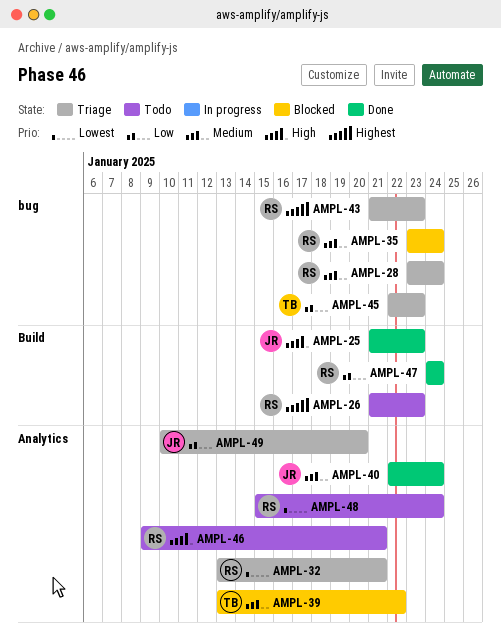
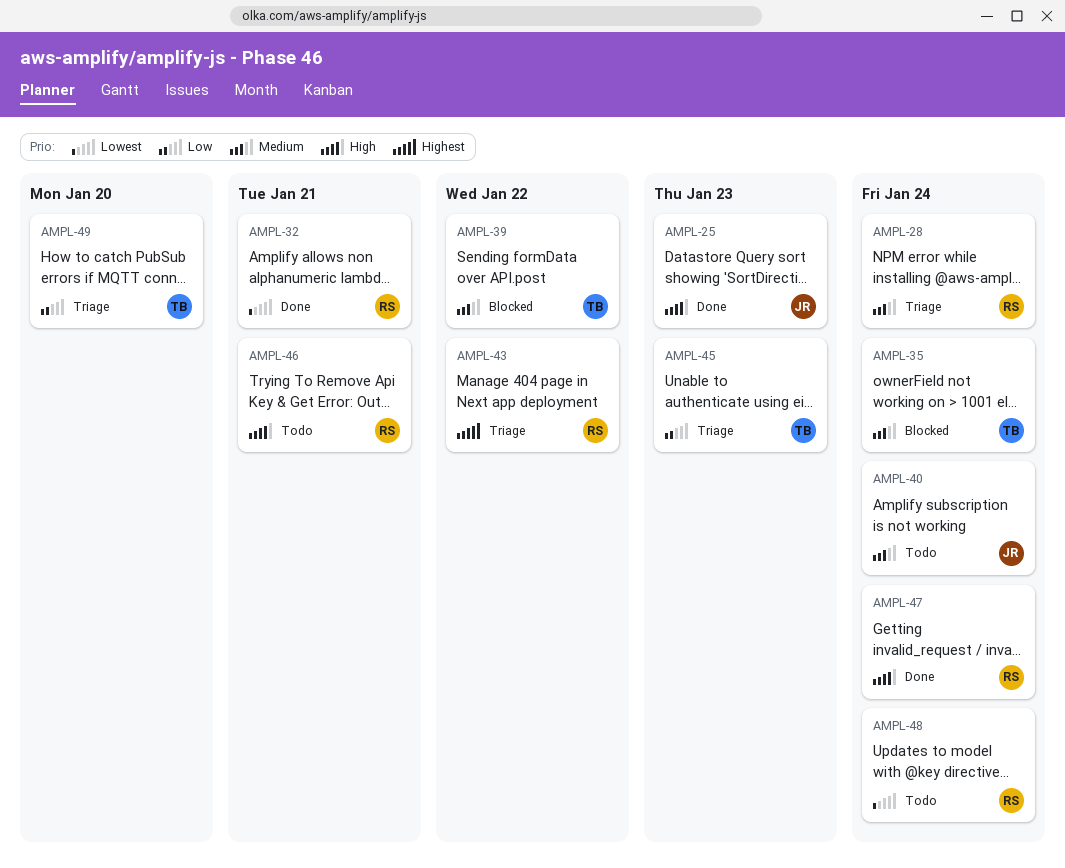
AMPL-26: present -> none
AMPL-32, status: Triage -> Done
AMPL-35, owner: RS -> TB
AMPL-40, status: Done -> Todo
AMPL-43, due: Jan 23 -> Jan 22
AMPL-47, priority: Low -> High
AMPL-49, owner: JR -> TB

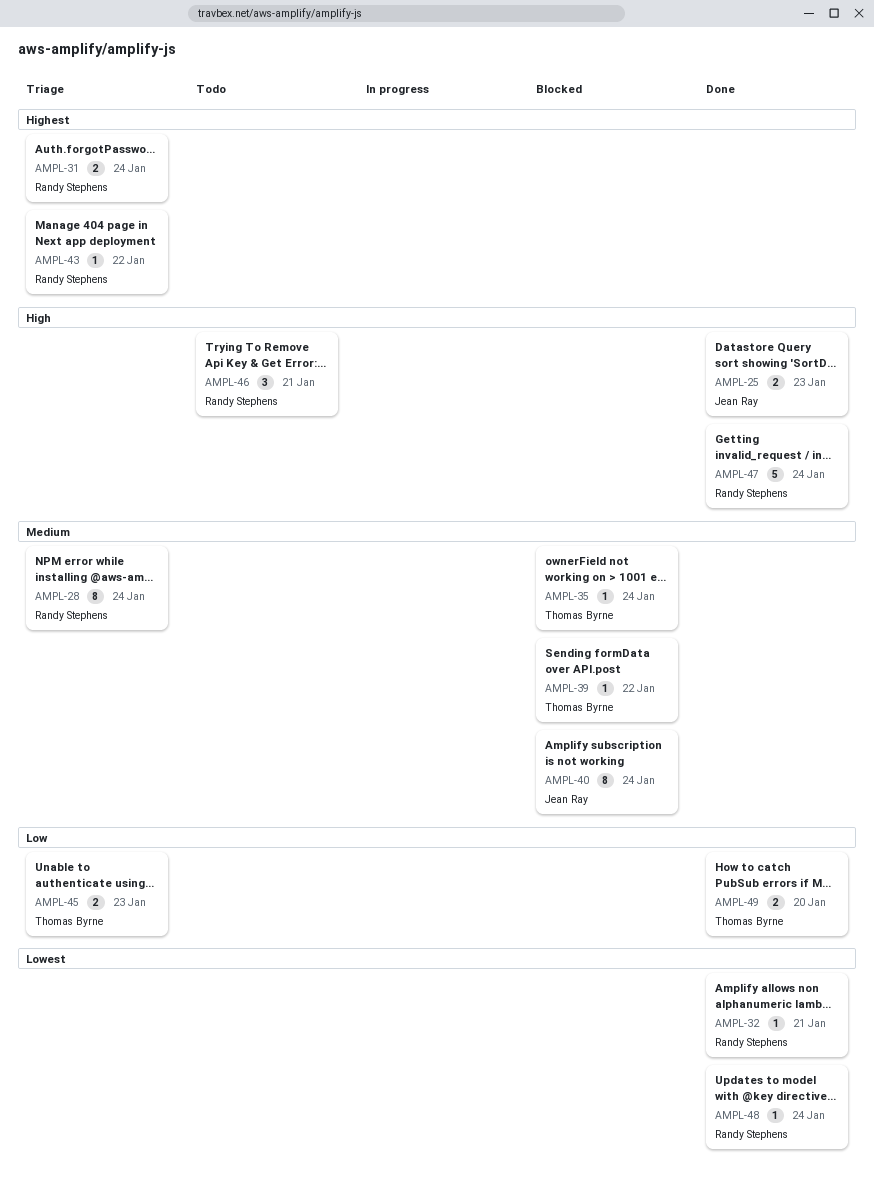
AMPL-31: none -> present
AMPL-40, status: Todo -> Blocked
AMPL-48, status: Todo -> Done
AMPL-49, status: Triage -> Done

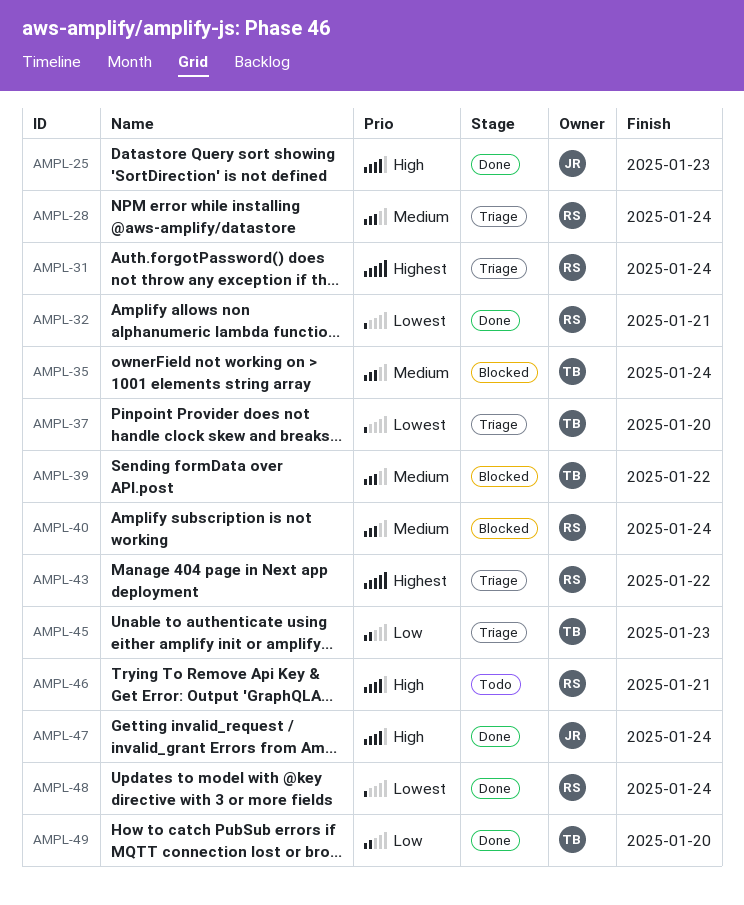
AMPL-37: none -> present
AMPL-40, owner: Jean Ray -> Randy Stephens
AMPL-47, owner: Randy Stephens -> Jean Ray

